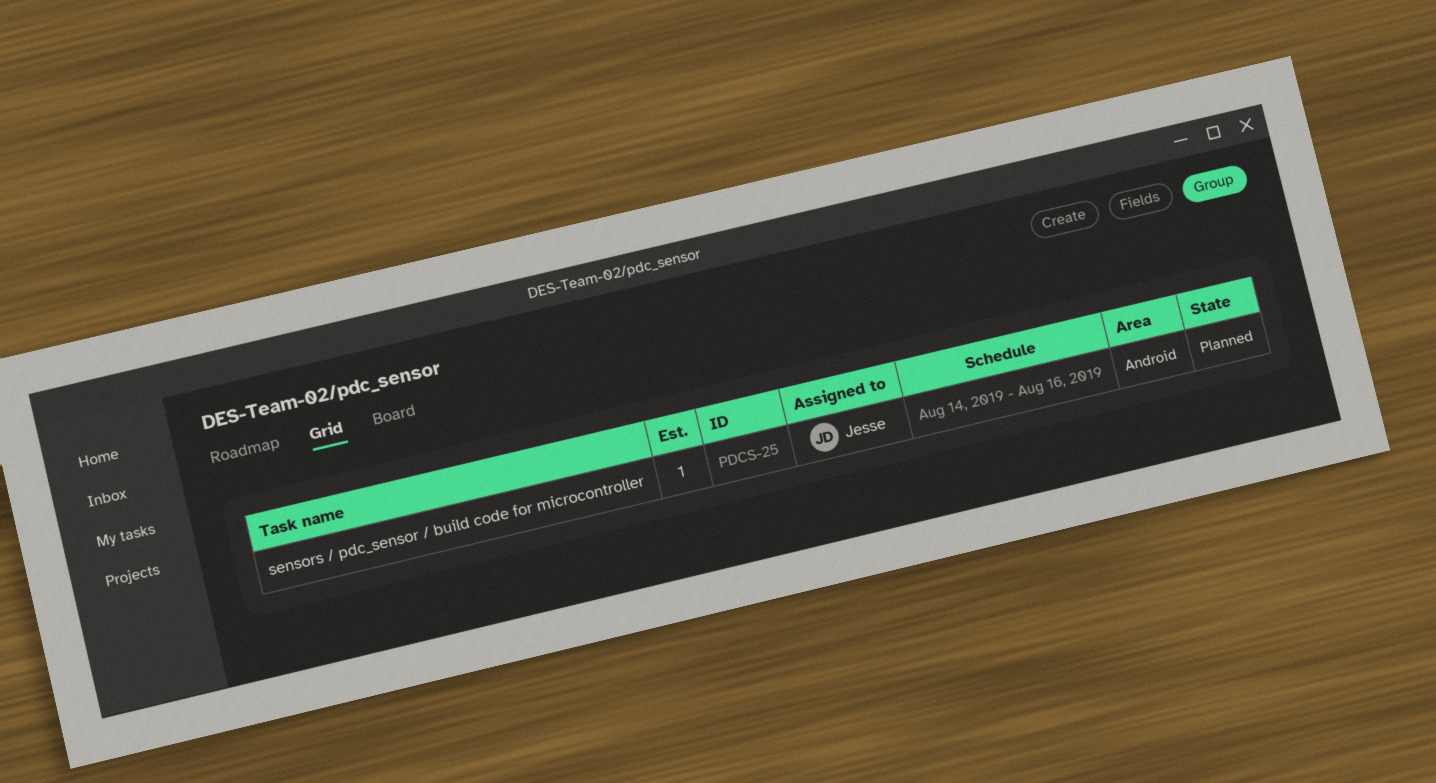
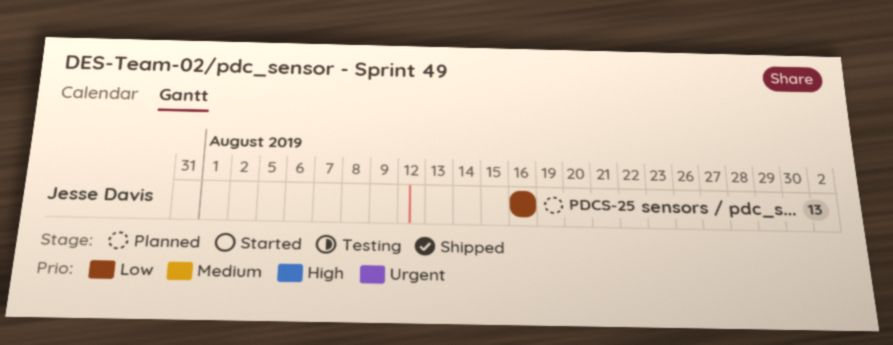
PDCS-25, estimate: 1 -> 13
PDCS-25, start: Aug 14 -> Aug 16

